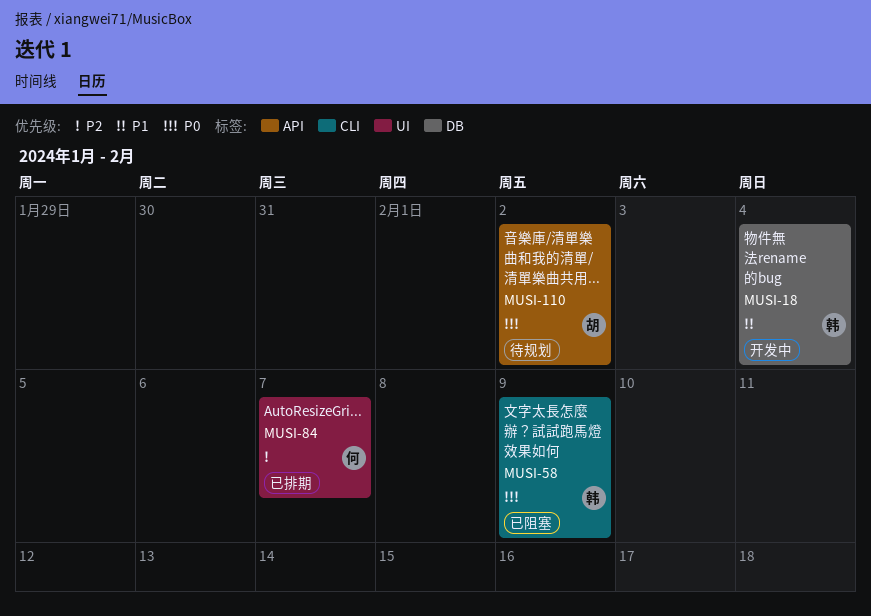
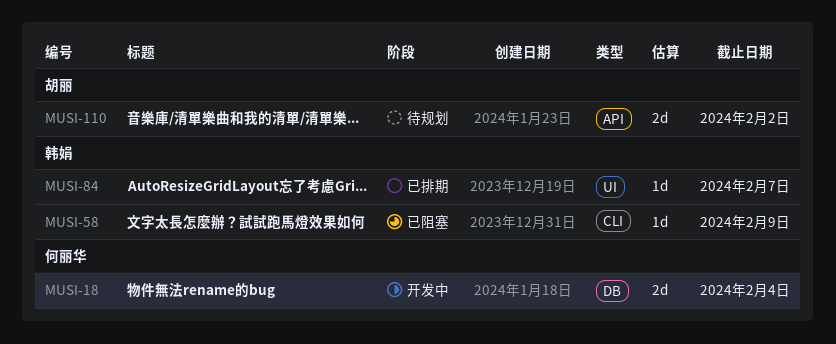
MUSI-18, owner: 韩娟 -> 何丽华
MUSI-84, owner: 何丽华 -> 韩娟

